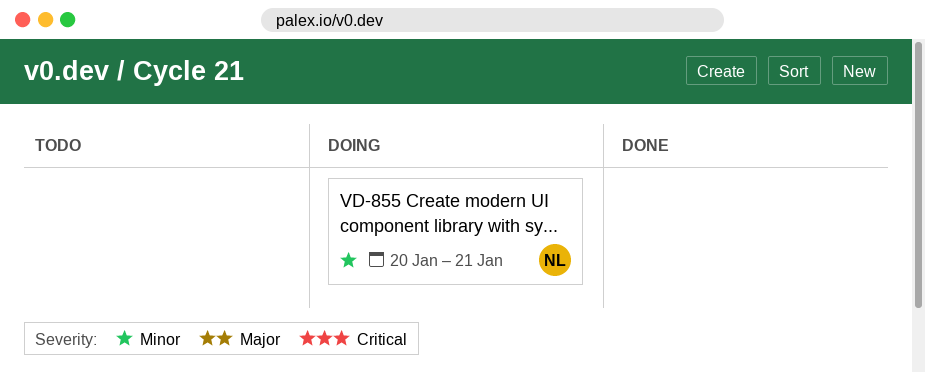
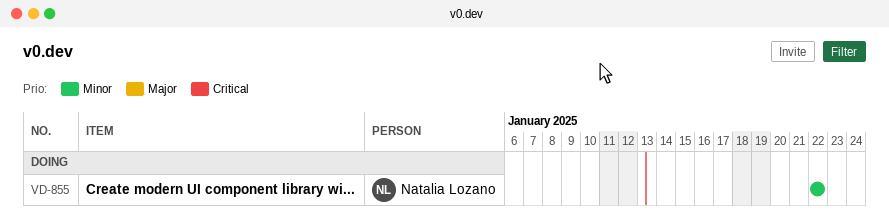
VD-855, start: Jan 20 -> Jan 22
VD-855, due: Jan 21 -> Jan 22

